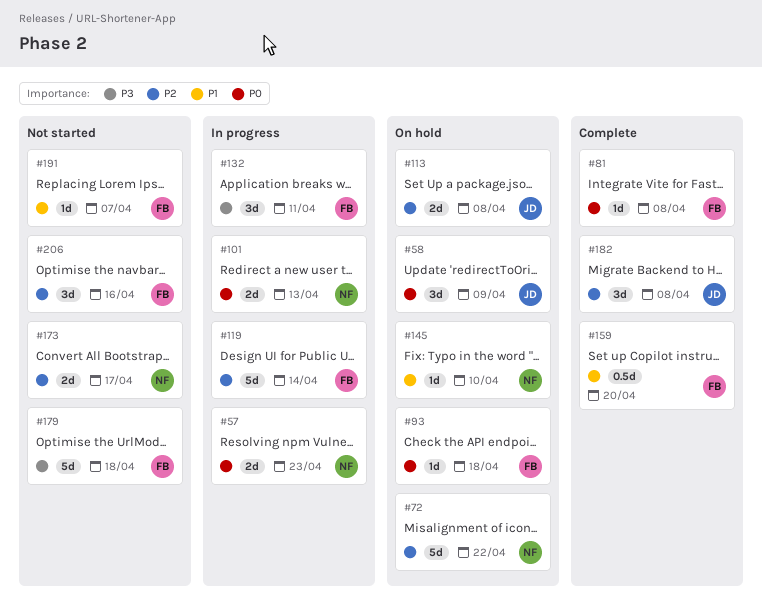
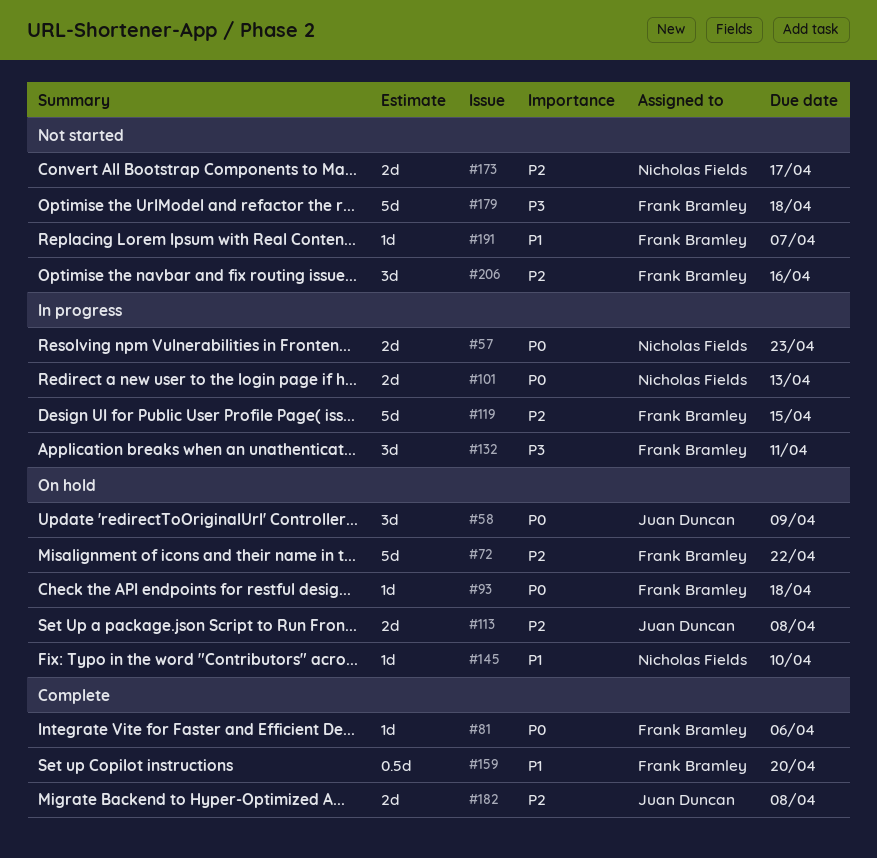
#72, owner: Nicholas Fields -> Frank Bramley
#81, due: Apr 8 -> Apr 6
#119, due: Apr 14 -> Apr 15
#182, estimate: 3d -> 2d

